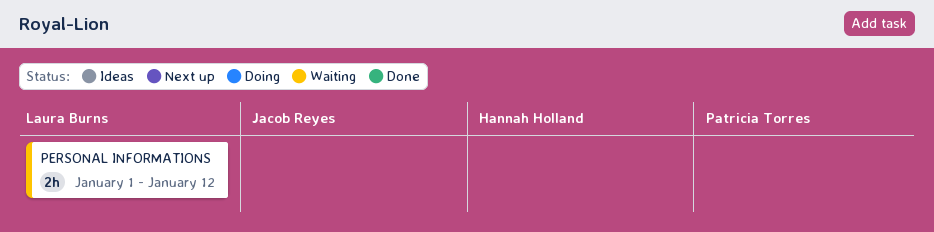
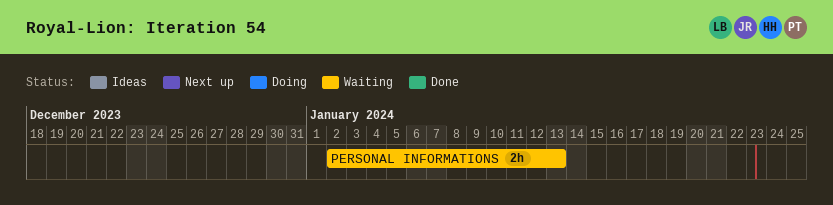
PERSONAL INFORMATIONS, start: Jan 1 -> Jan 2
PERSONAL INFORMATIONS, due: Jan 12 -> Jan 13

